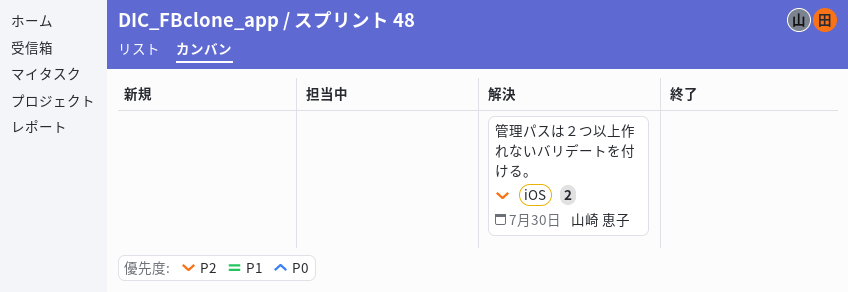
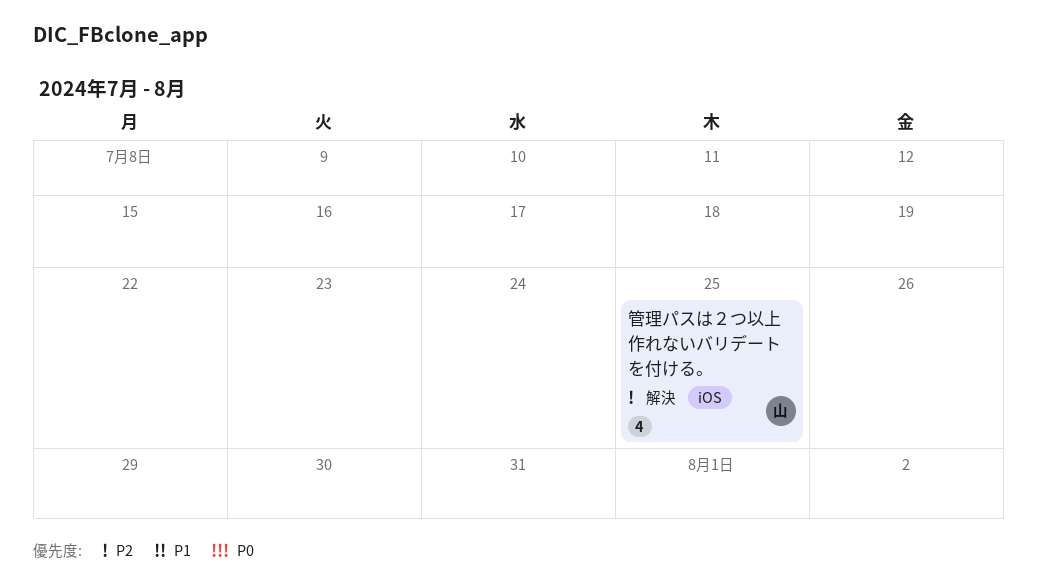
管理パスは２つ以上作れないバリデートを付ける。, estimate: 2 -> 4
管理パスは２つ以上作れないバリデートを付ける。, due: Jul 30 -> Jul 25

